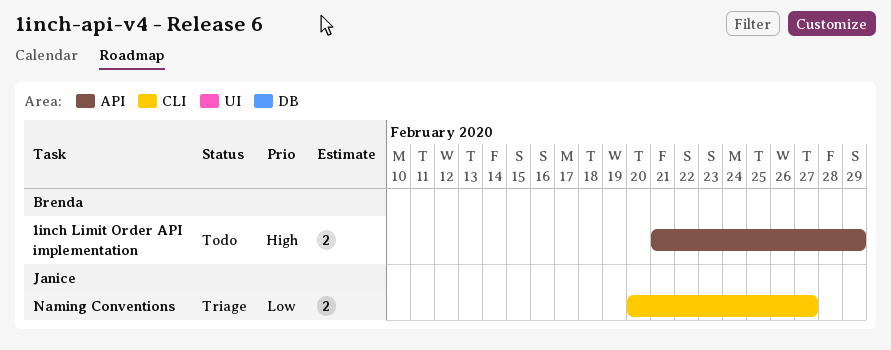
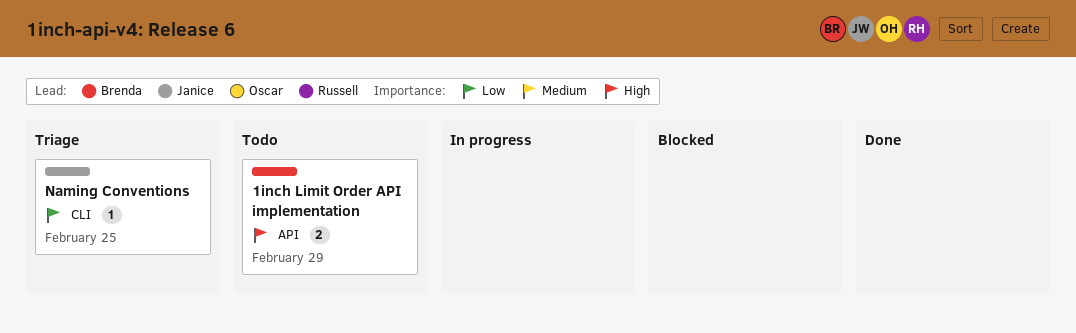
Naming Conventions, estimate: 2 -> 1
Naming Conventions, due: Feb 27 -> Feb 25

